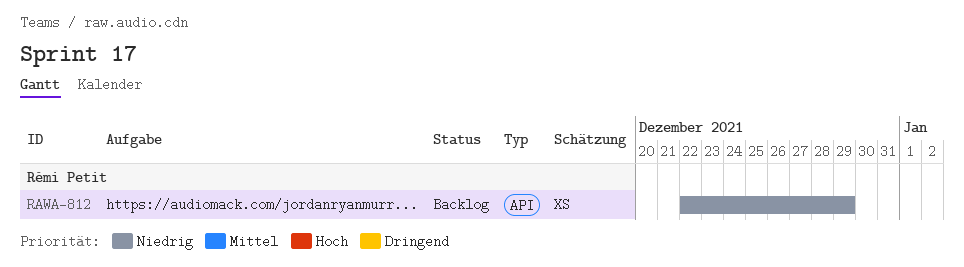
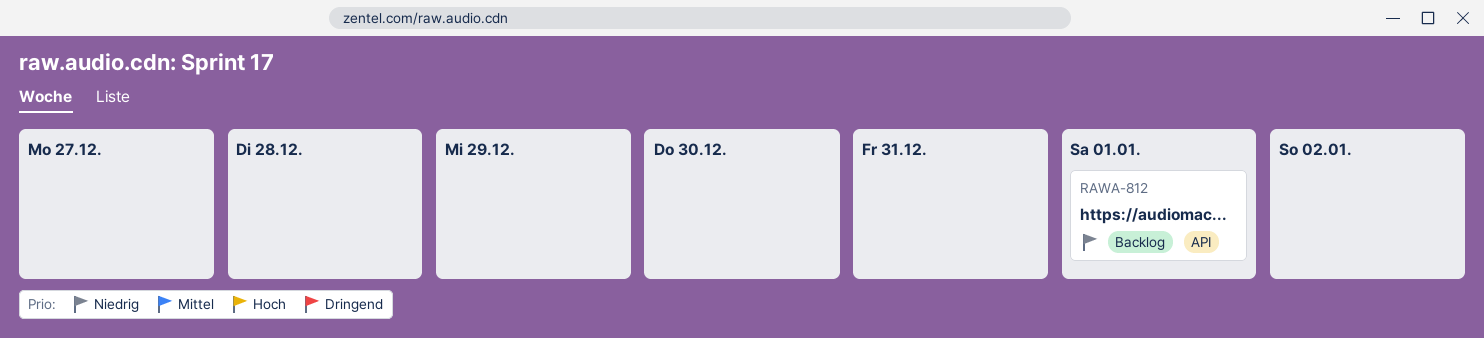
RAWA-812, due: Dec 29 -> Jan 1

